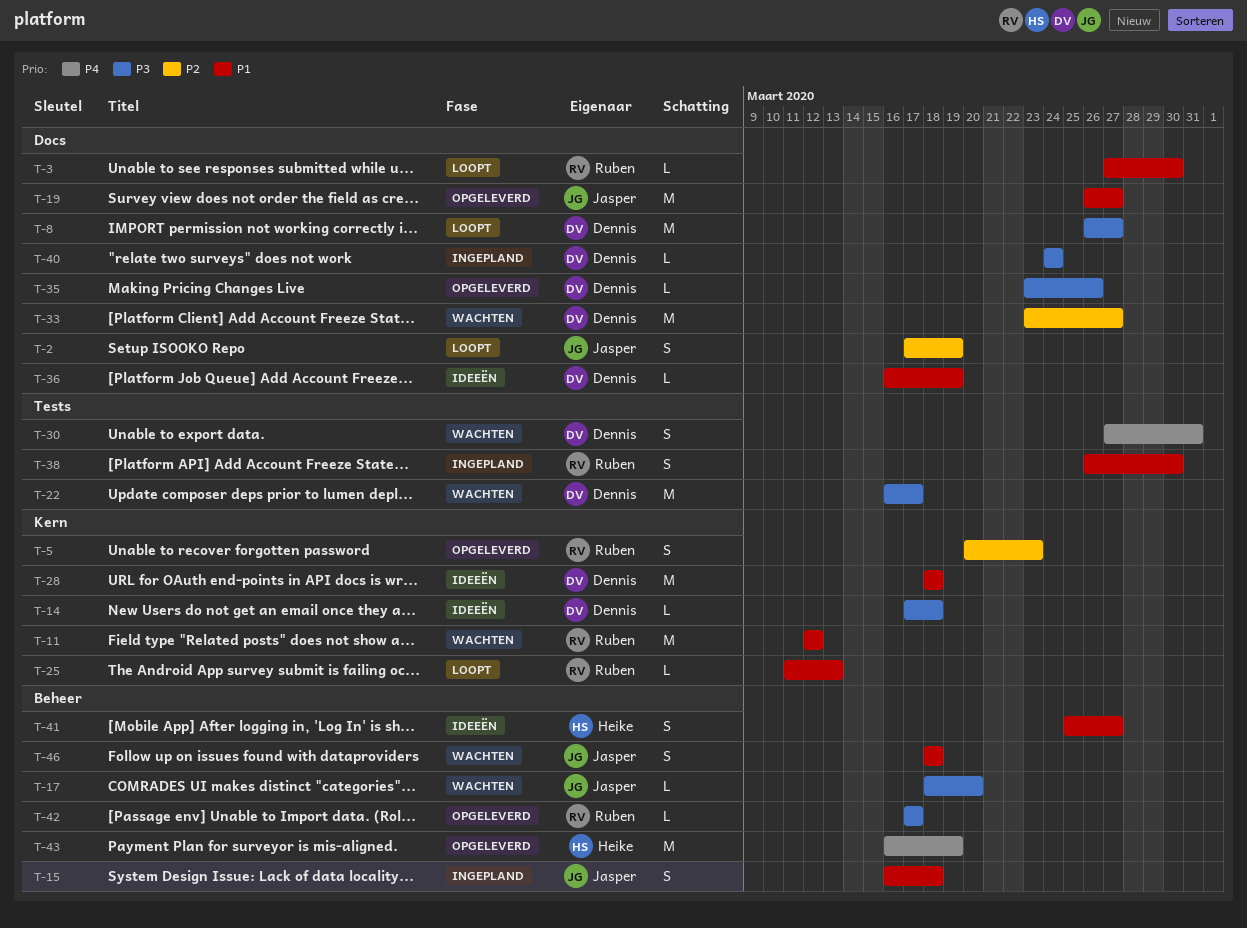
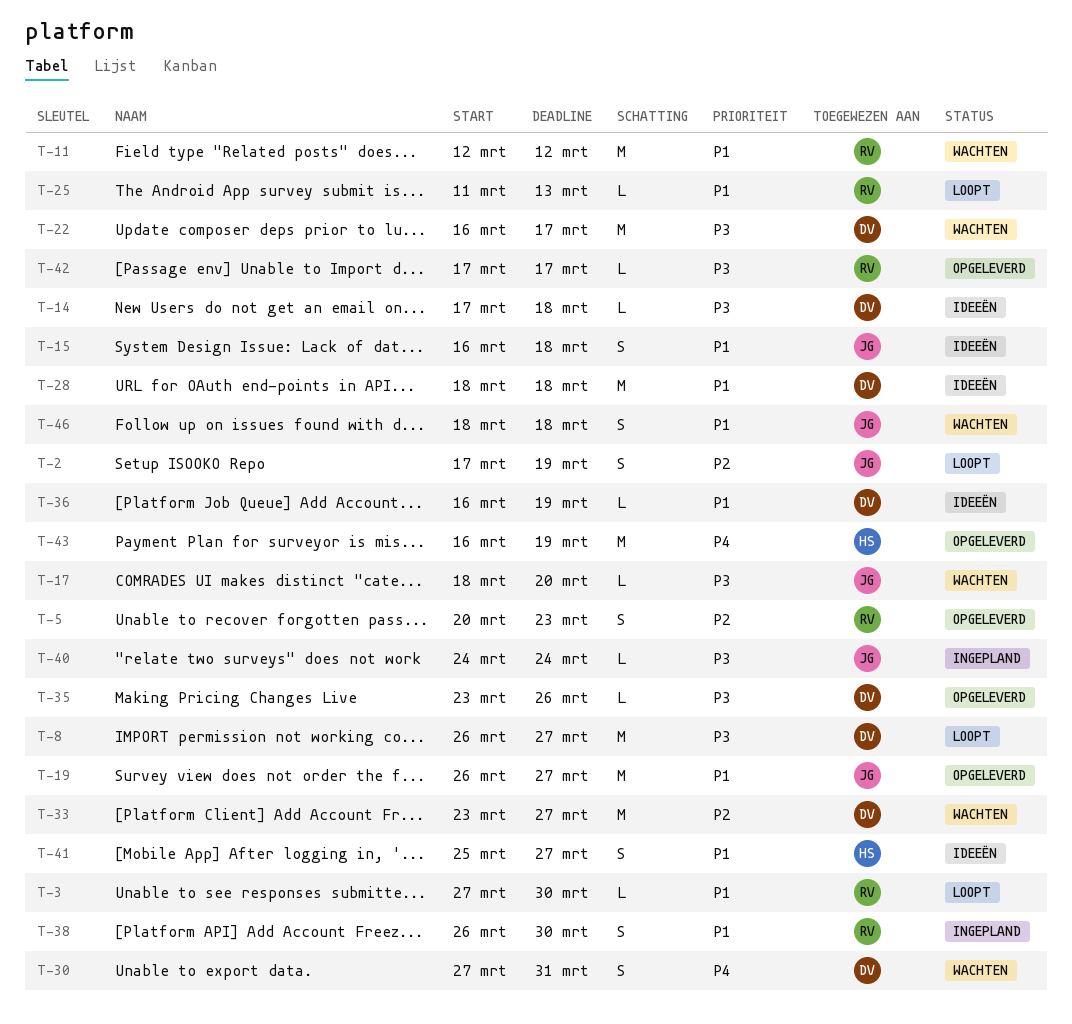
T-15, status: Ingepland -> Ideeën
T-40, owner: Dennis -> Jasper

